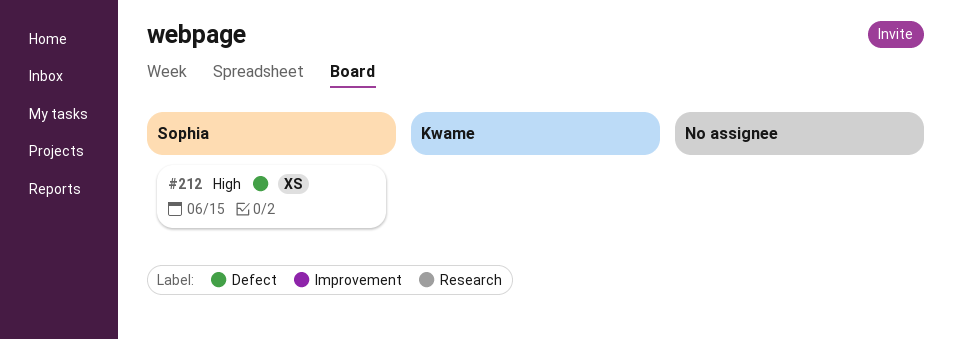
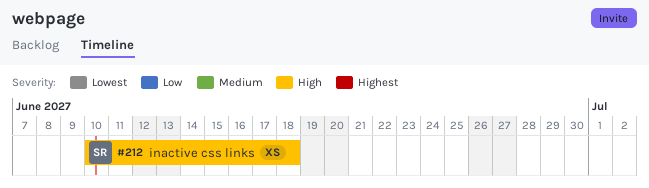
#212, due: Jun 15 -> Jun 18

